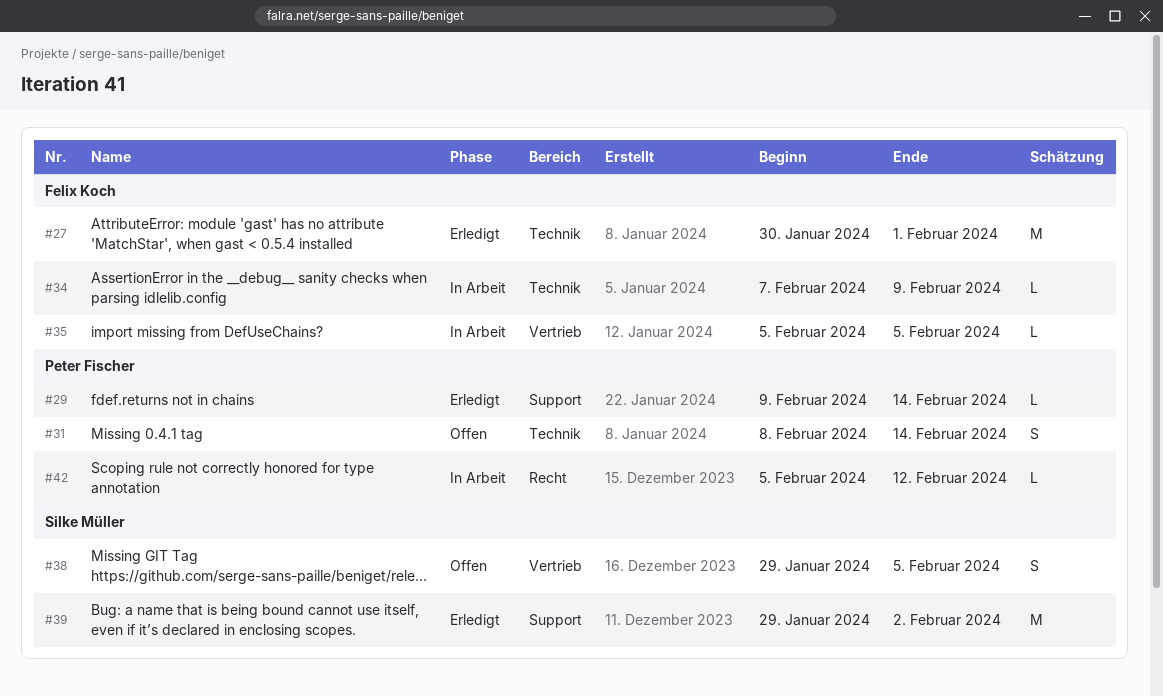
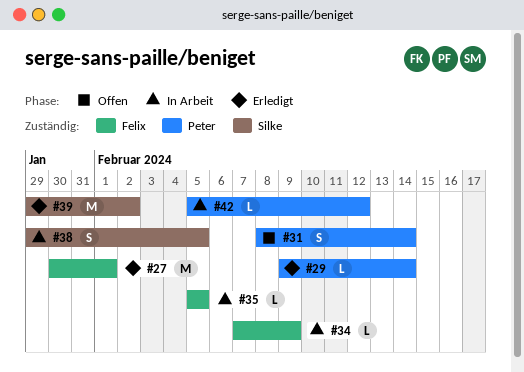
#38, status: Offen -> In Arbeit

